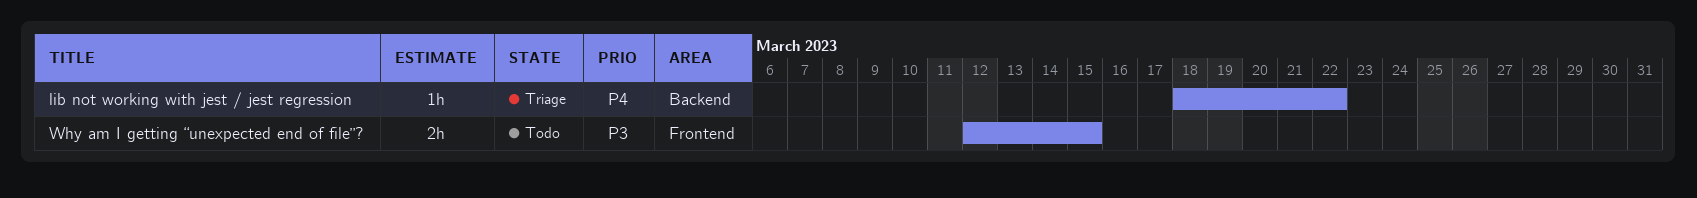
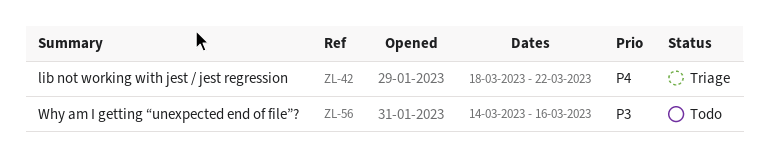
Why am I getting “unexpected end of file”?, start: Mar 12 -> Mar 14
Why am I getting “unexpected end of file”?, due: Mar 15 -> Mar 16

